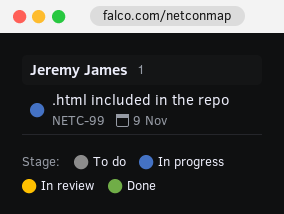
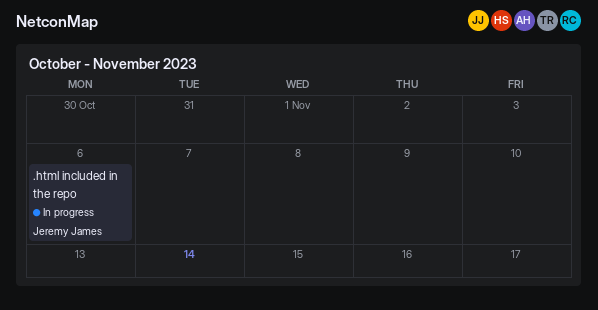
.html included in the repo, due: Nov 9 -> Nov 6

